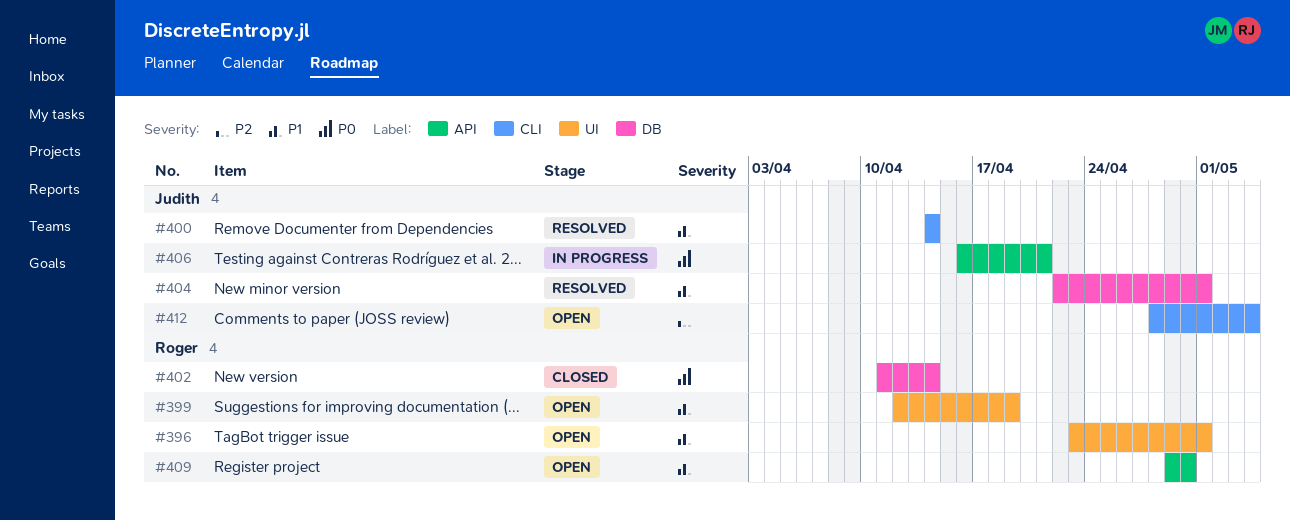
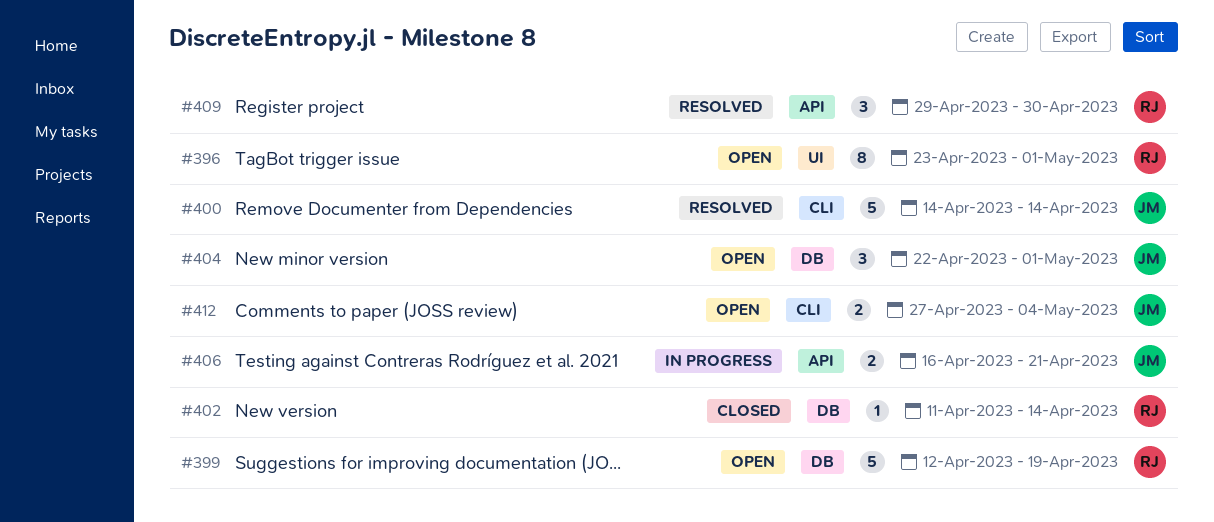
#399, label: UI -> DB
#404, status: Resolved -> Open
#409, status: Open -> Resolved
#412, start: Apr 28 -> Apr 27

